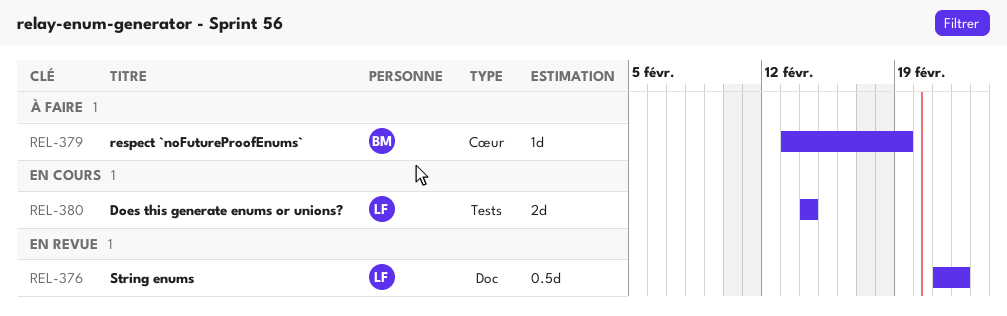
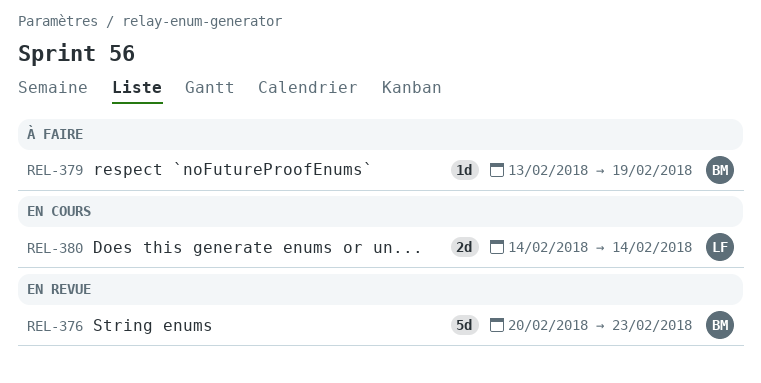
REL-376, owner: LF -> BM
REL-376, estimate: 0.5d -> 5d
REL-376, start: Feb 21 -> Feb 20
REL-376, due: Feb 22 -> Feb 23

